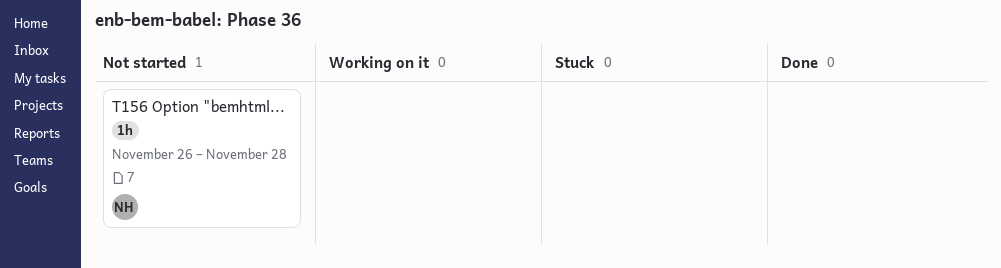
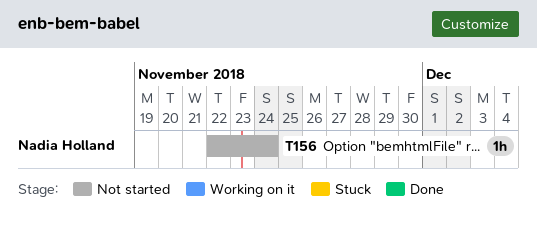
T156, start: Nov 26 -> Nov 22
T156, due: Nov 28 -> Nov 24

